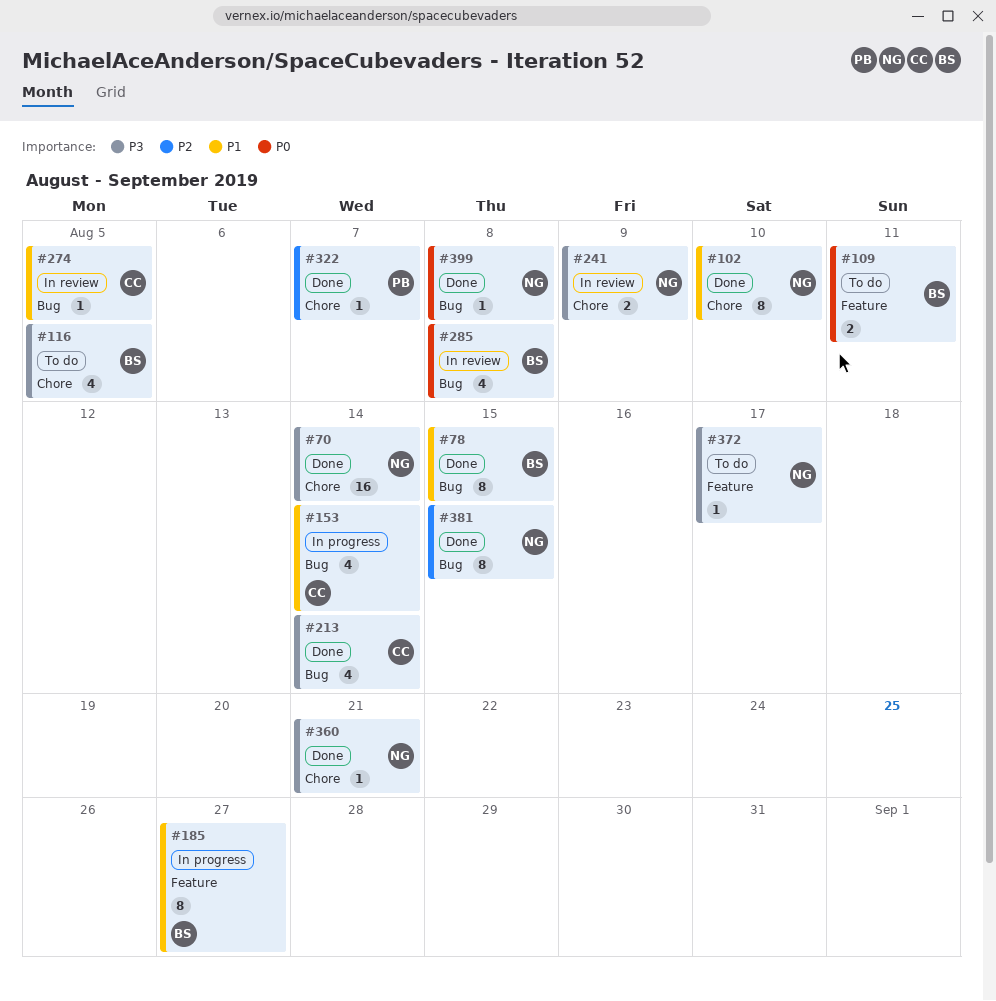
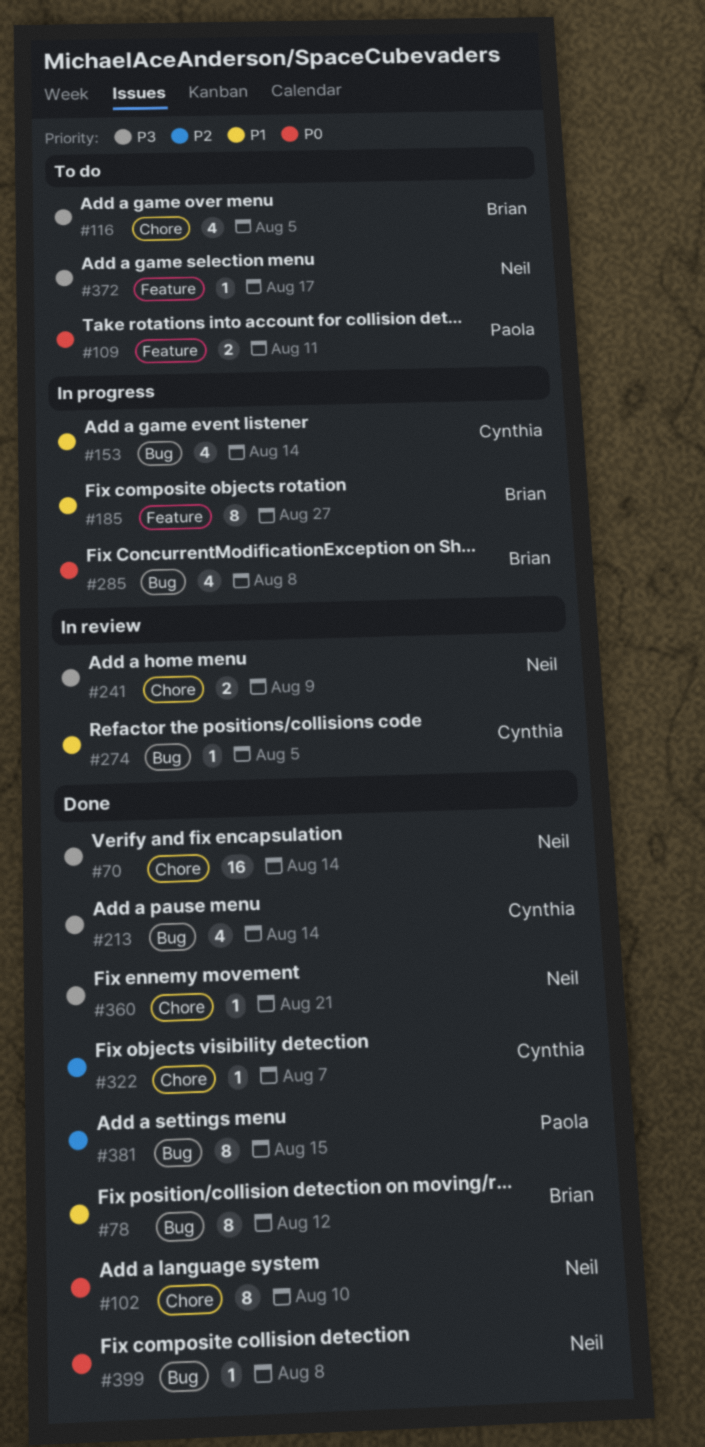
#78, due: Aug 15 -> Aug 12
#102, priority: P1 -> P0
#109, owner: Brian -> Paola
#285, status: In review -> In progress
#322, owner: Paola -> Cynthia
#381, owner: Neil -> Paola

